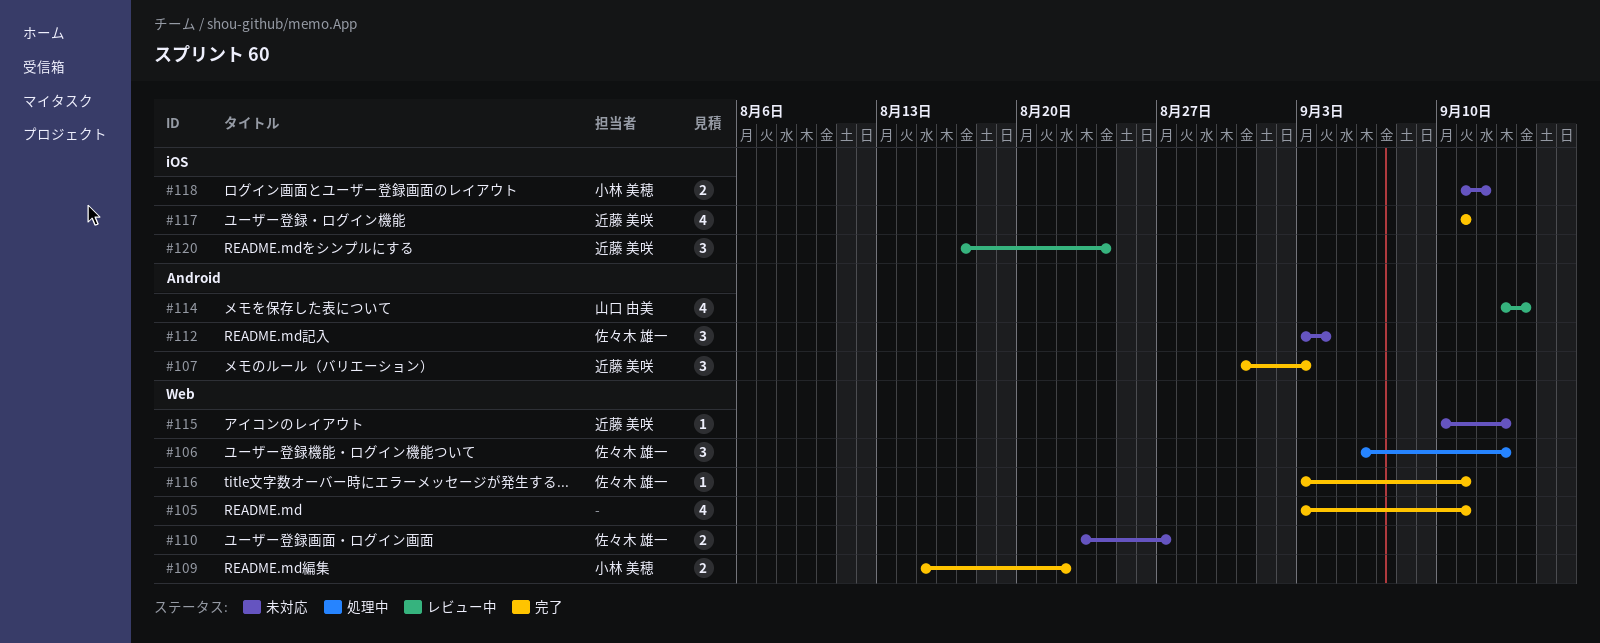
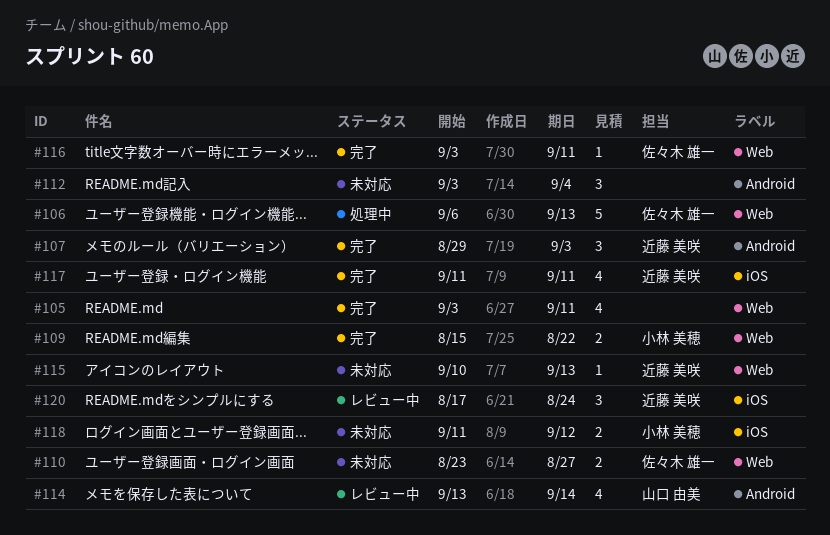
#106, estimate: 3 -> 5
#107, start: Aug 31 -> Aug 29
#112, owner: 佐々木 雄一 -> none

